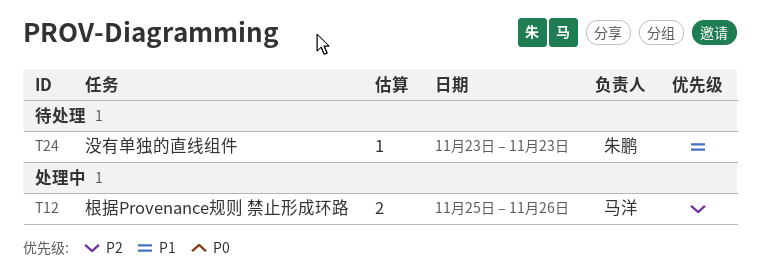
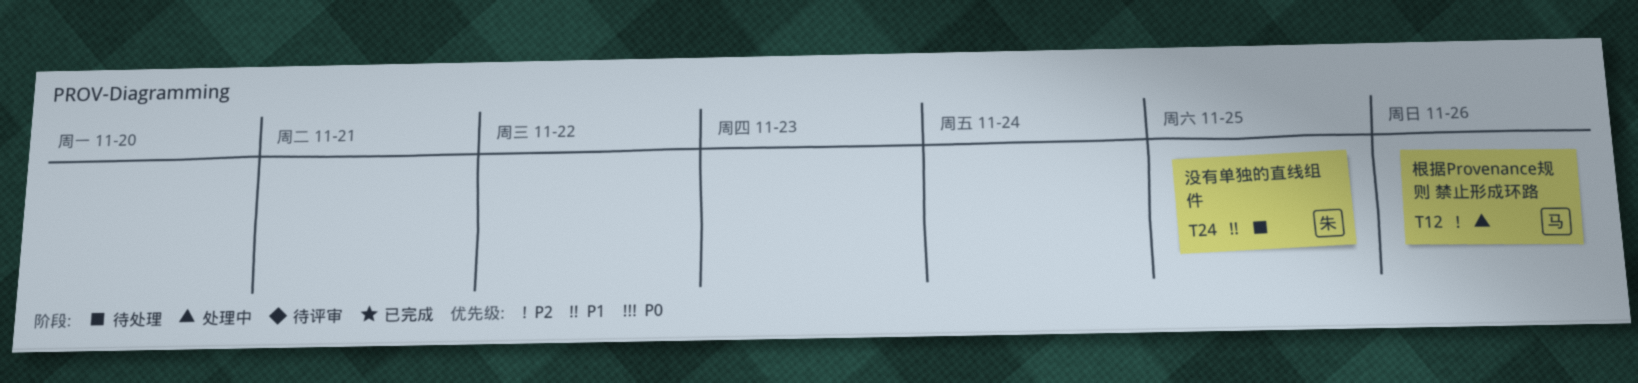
T24, due: Nov 23 -> Nov 25

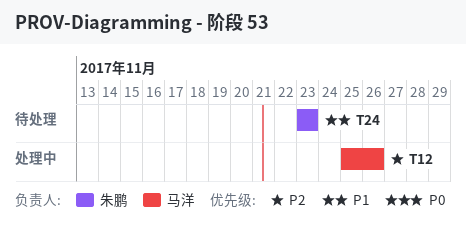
T24, due: Nov 25 -> Nov 23

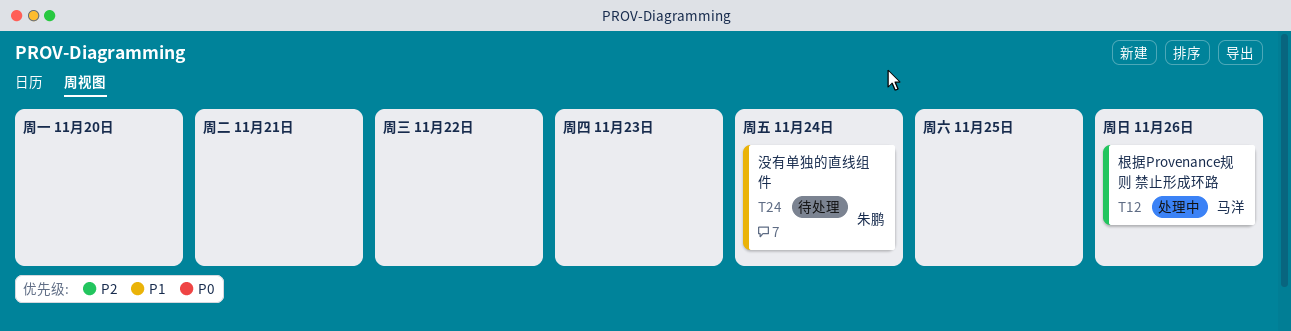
T24, due: Nov 23 -> Nov 24

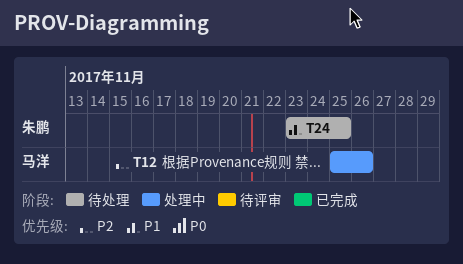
T24, due: Nov 24 -> Nov 25

